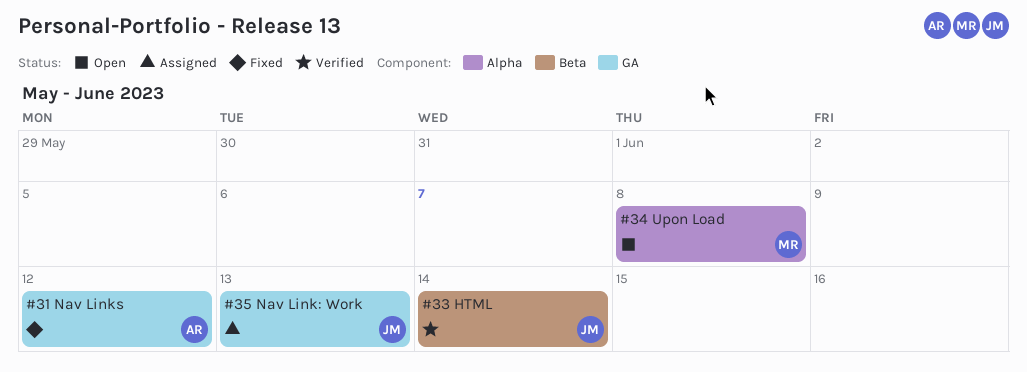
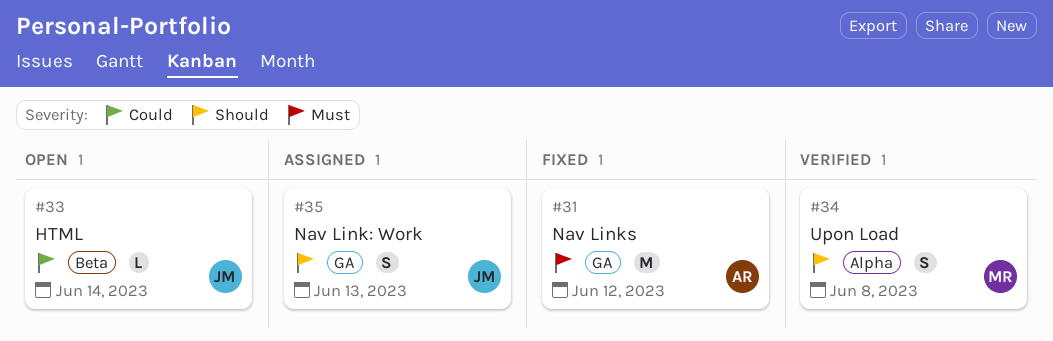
#33, status: Verified -> Open
#34, status: Open -> Verified

